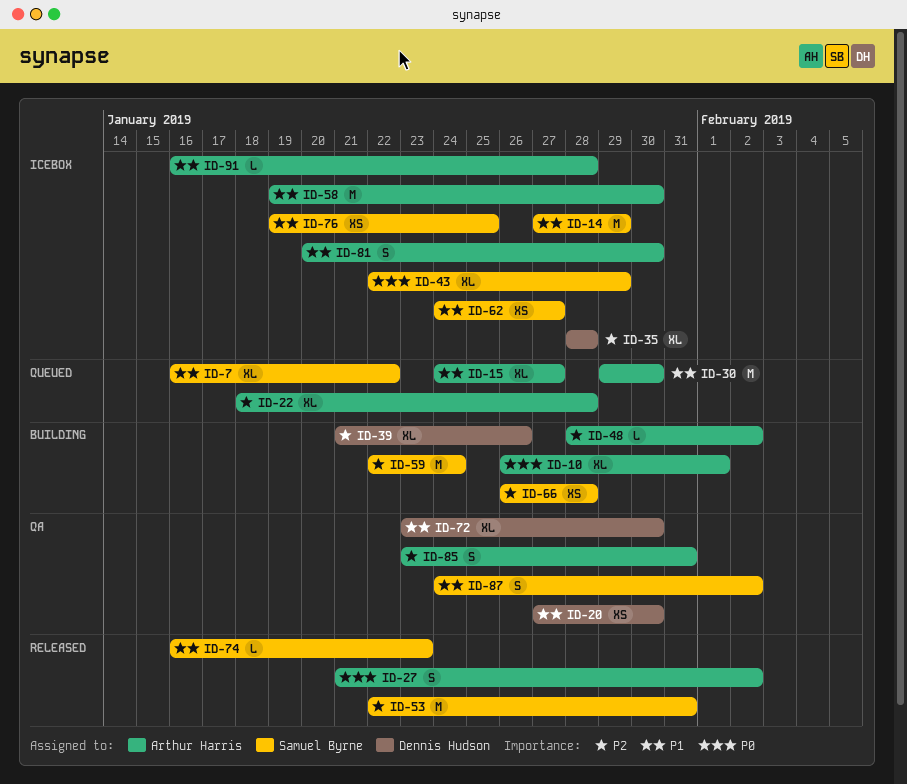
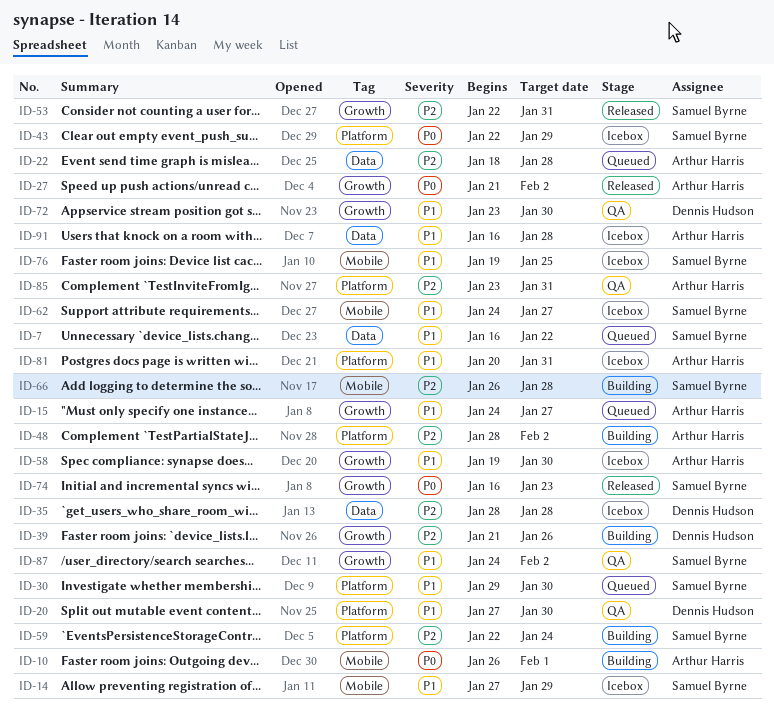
ID-30, owner: Arthur Harris -> Samuel Byrne
ID-74, priority: P1 -> P0
ID-81, due: Jan 30 -> Jan 31

